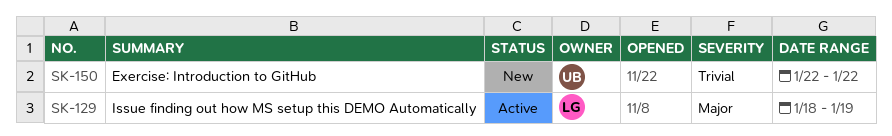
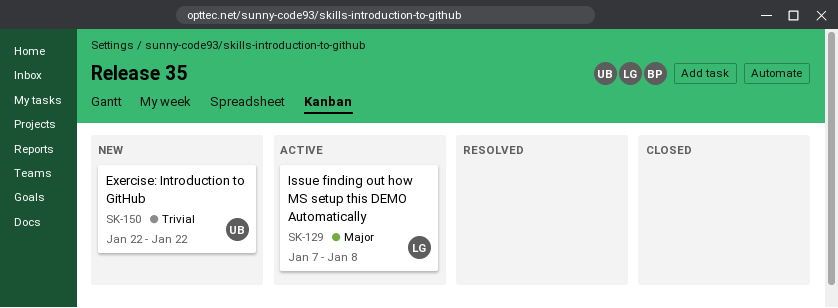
SK-129, start: Jan 18 -> Jan 7
SK-129, due: Jan 19 -> Jan 8

